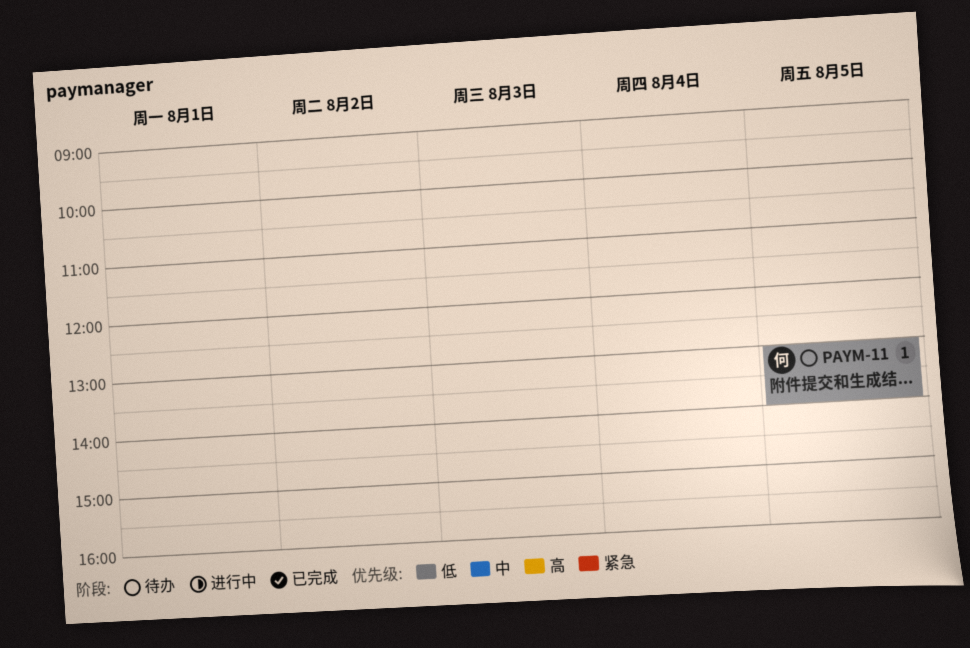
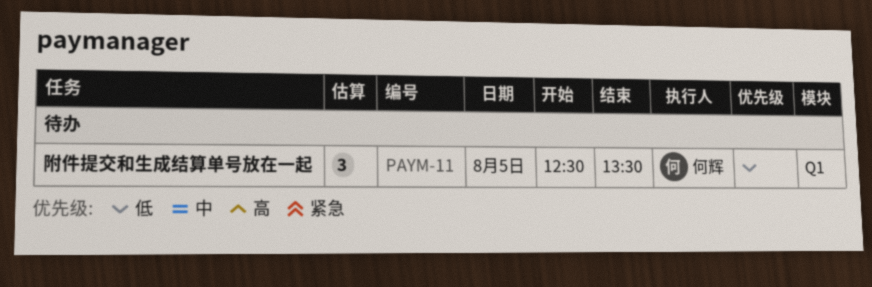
PAYM-11, estimate: 1 -> 3
PAYM-11, begins: 13:00 -> 12:30
PAYM-11, ends: 14:00 -> 13:30

